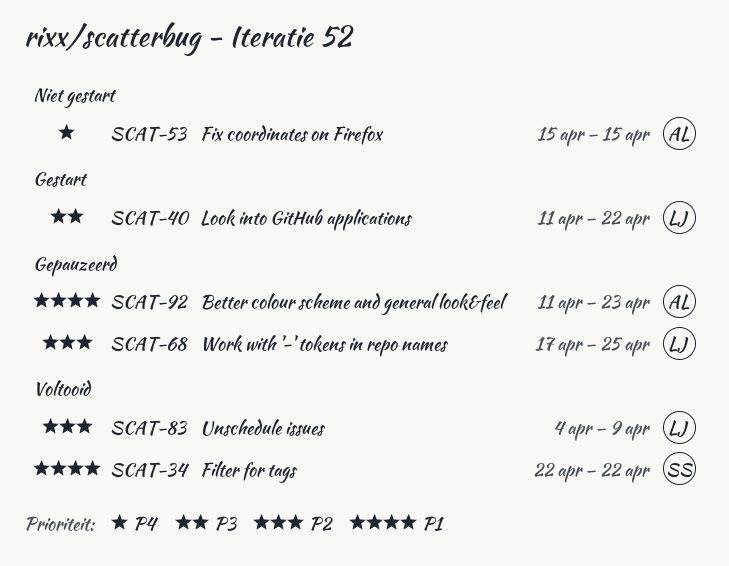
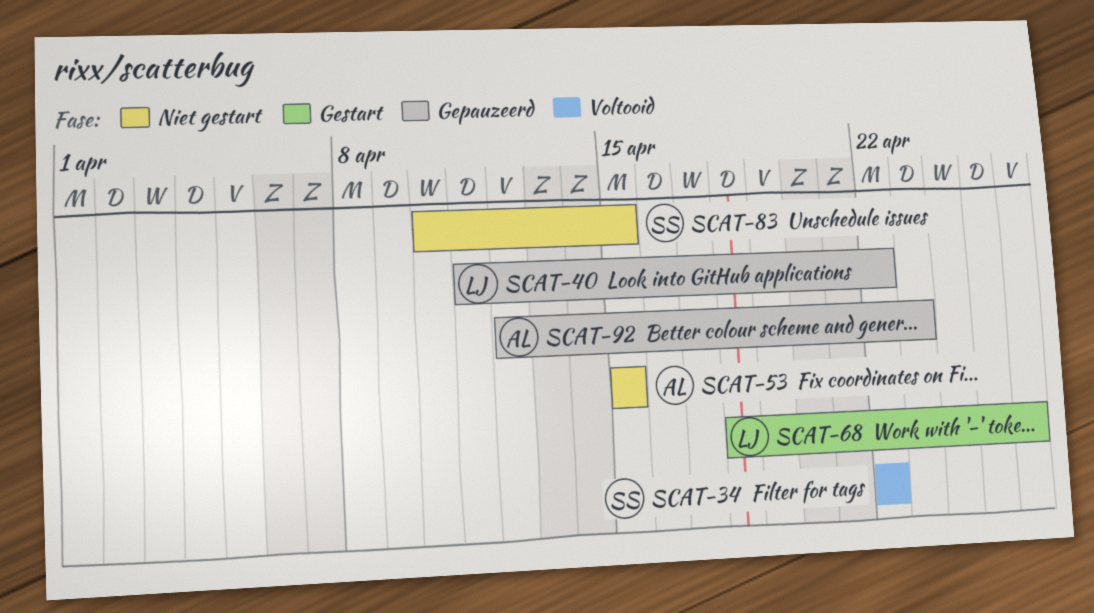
SCAT-40, status: Gestart -> Gepauzeerd
SCAT-68, status: Gepauzeerd -> Gestart
SCAT-68, start: Apr 17 -> Apr 18
SCAT-68, due: Apr 25 -> Apr 26
SCAT-83, status: Voltooid -> Niet gestart
SCAT-83, owner: LJ -> SS
SCAT-83, start: Apr 4 -> Apr 10
SCAT-83, due: Apr 9 -> Apr 15
SCAT-92, start: Apr 11 -> Apr 12

